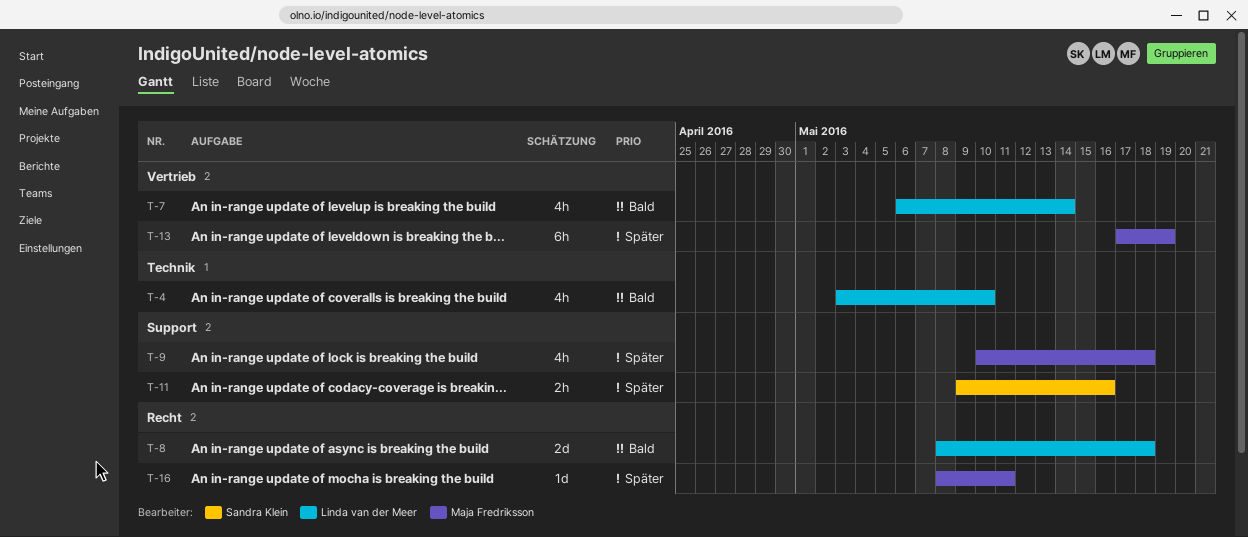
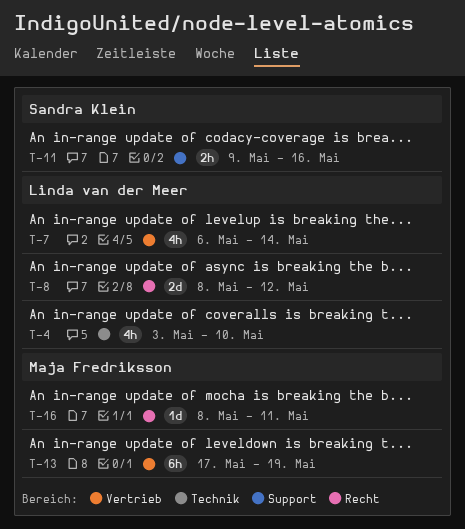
T-8, due: May 18 -> May 12
T-9: present -> none

